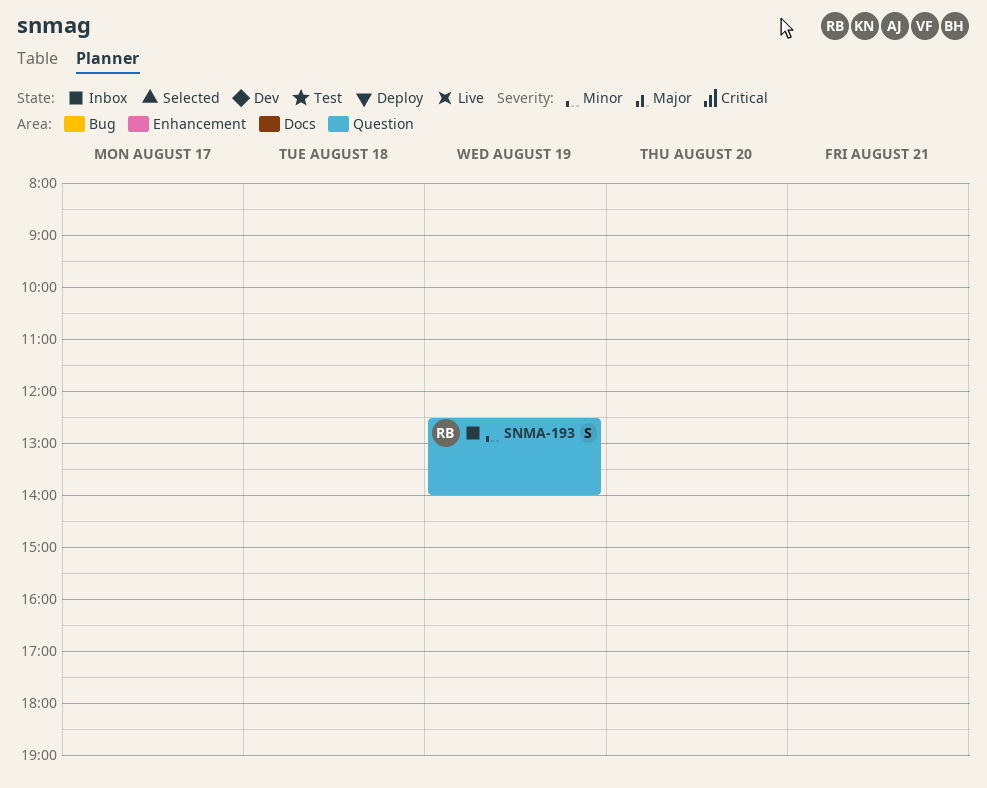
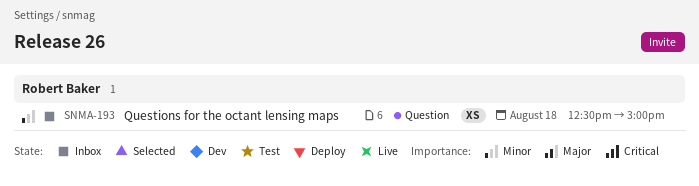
SNMA-193, estimate: S -> XS
SNMA-193, day: Aug 19 -> Aug 18
SNMA-193, ends: 14:00 -> 15:00

